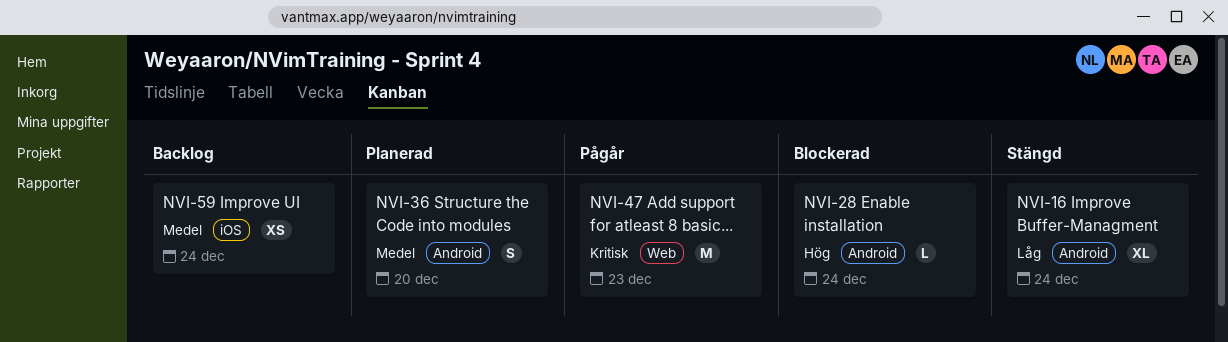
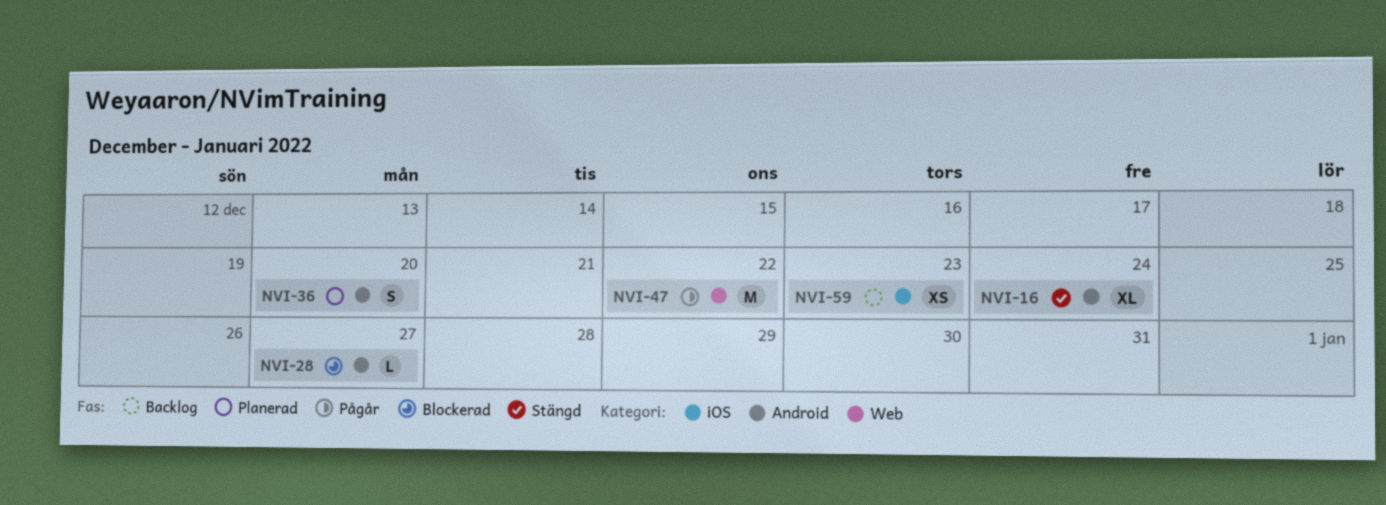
NVI-28, due: Dec 24 -> Dec 27
NVI-47, due: Dec 23 -> Dec 22
NVI-59, due: Dec 24 -> Dec 23

